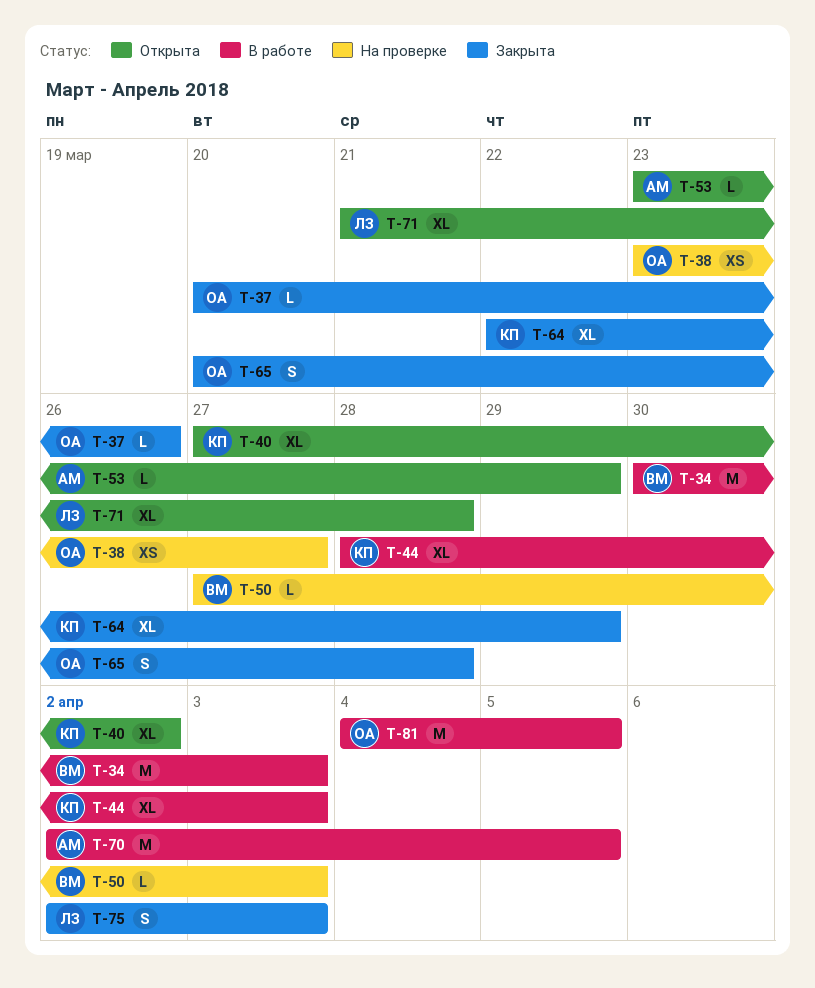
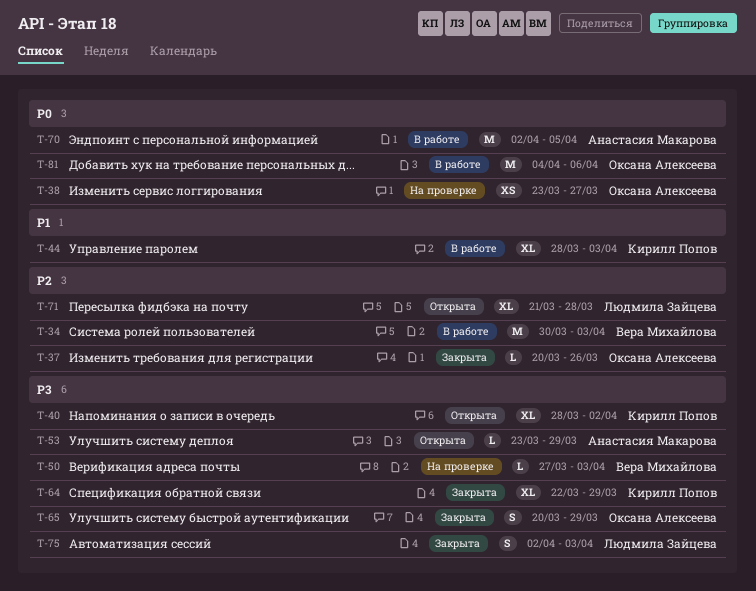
T-40, start: Mar 27 -> Mar 28
T-65, due: Mar 28 -> Mar 29
T-81, due: Apr 5 -> Apr 6

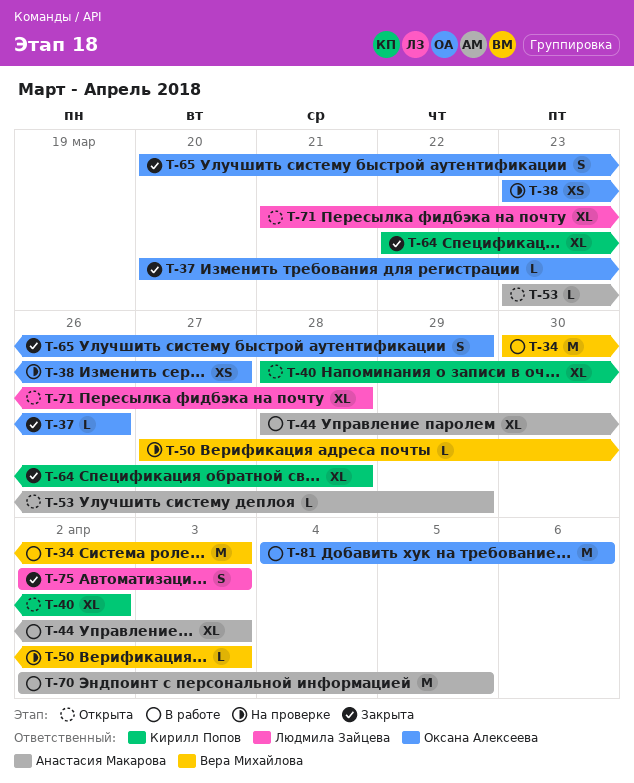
T-44, owner: Кирилл Попов -> Анастасия Макарова
T-64, due: Mar 29 -> Mar 28

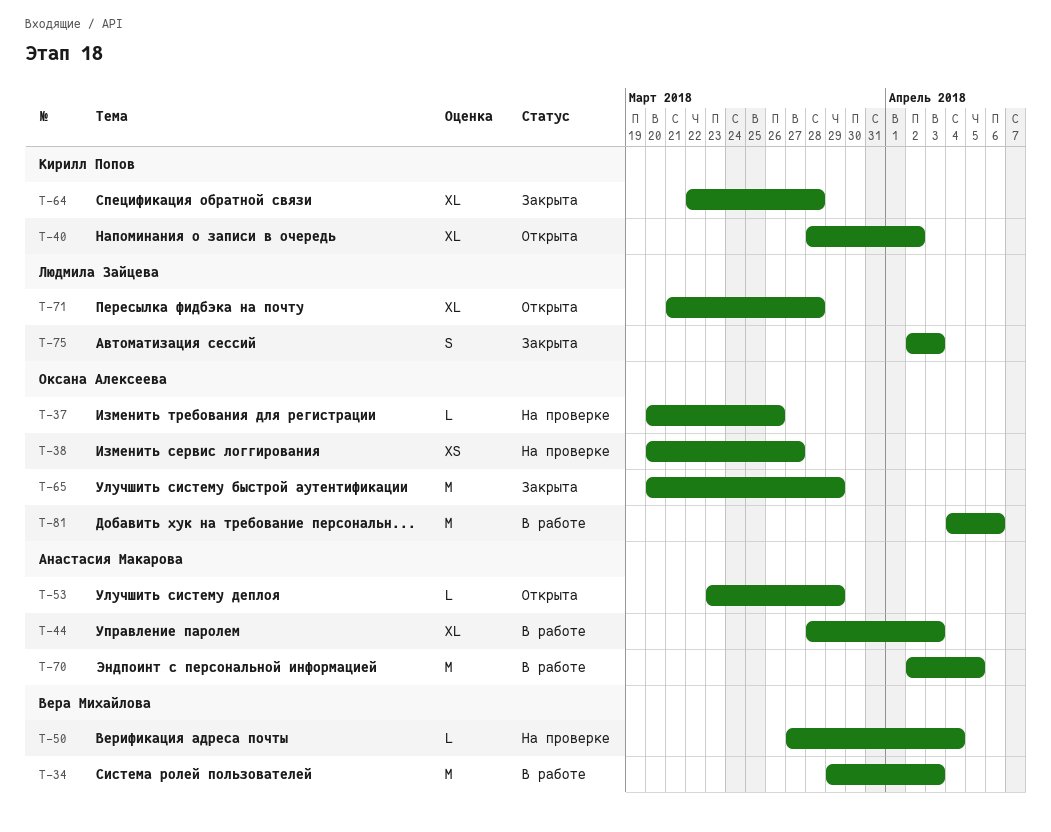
T-34, start: Mar 30 -> Mar 29
T-37, status: Закрыта -> На проверке
T-38, start: Mar 23 -> Mar 20
T-50, due: Apr 3 -> Apr 4
T-65, estimate: S -> M

